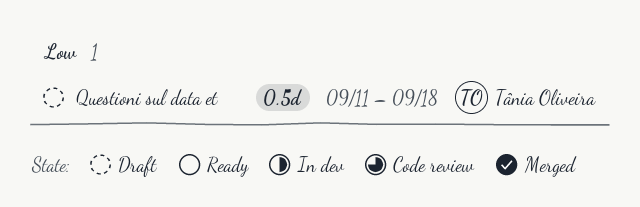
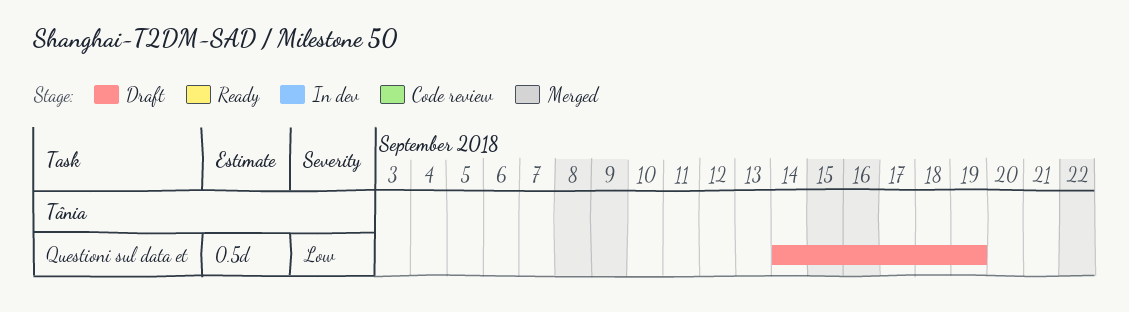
Questioni sul data et, start: Sep 11 -> Sep 14
Questioni sul data et, due: Sep 18 -> Sep 19

